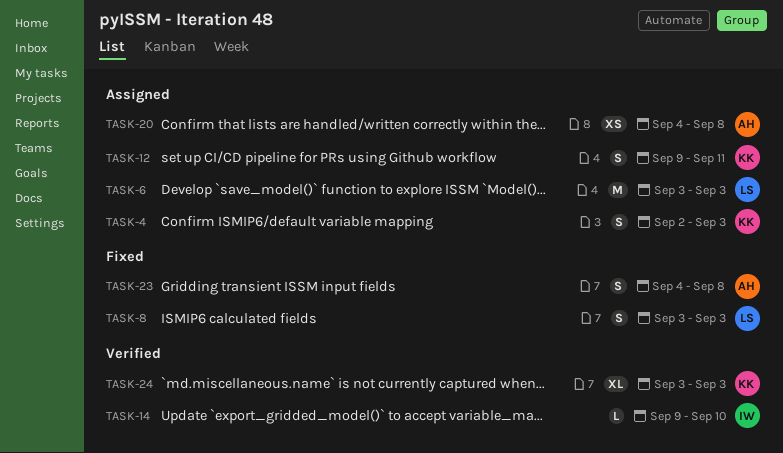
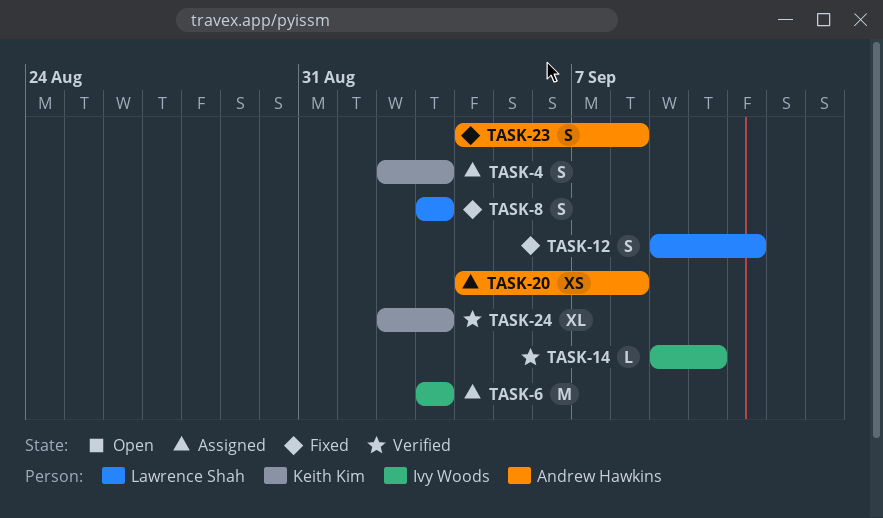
TASK-6, owner: Lawrence Shah -> Ivy Woods
TASK-12, status: Assigned -> Fixed
TASK-12, owner: Keith Kim -> Lawrence Shah
TASK-24, start: Sep 3 -> Sep 2

